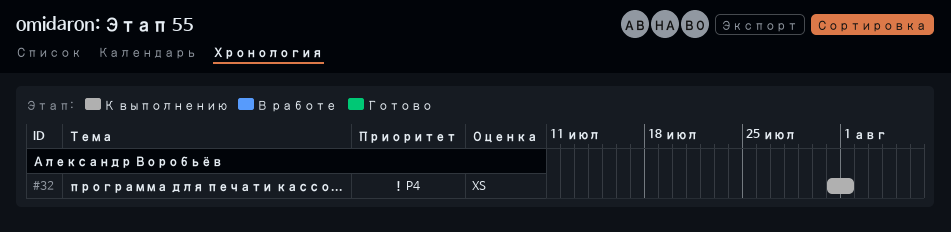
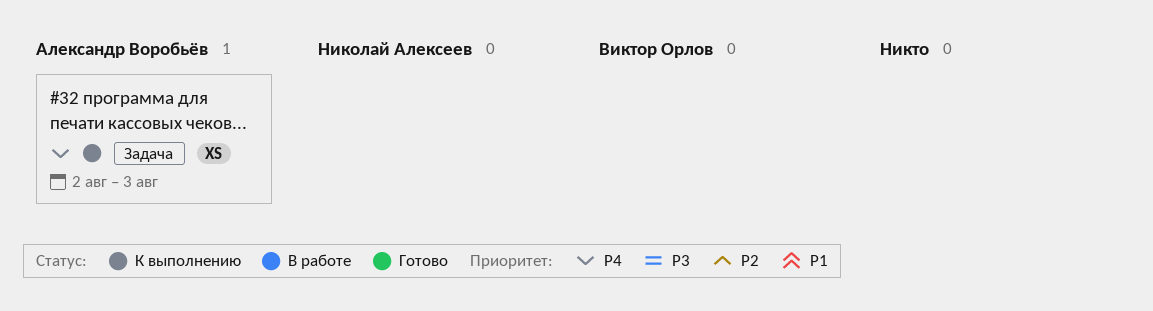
#32, start: Jul 31 -> Aug 2
#32, due: Aug 1 -> Aug 3

